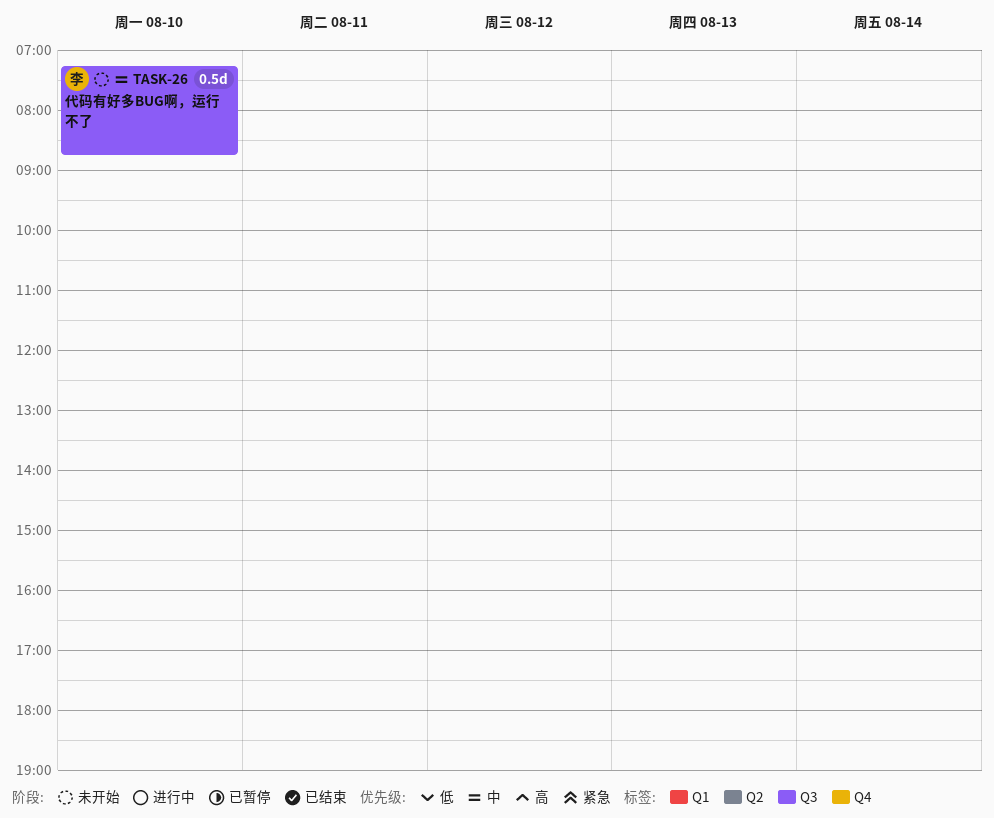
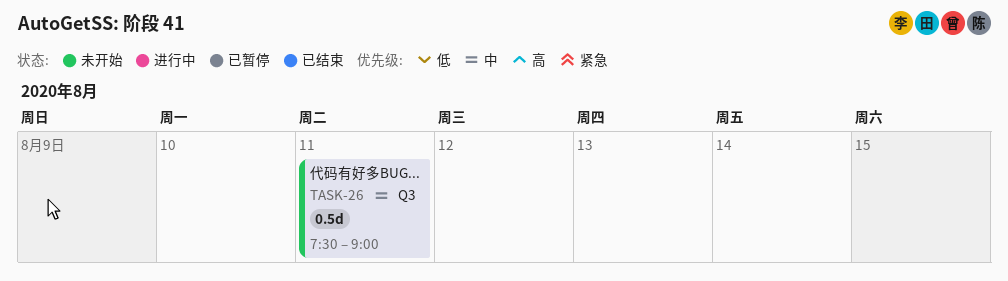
TASK-26, day: Aug 10 -> Aug 11
TASK-26, begins: 07:15 -> 07:30
TASK-26, ends: 08:45 -> 09:00

